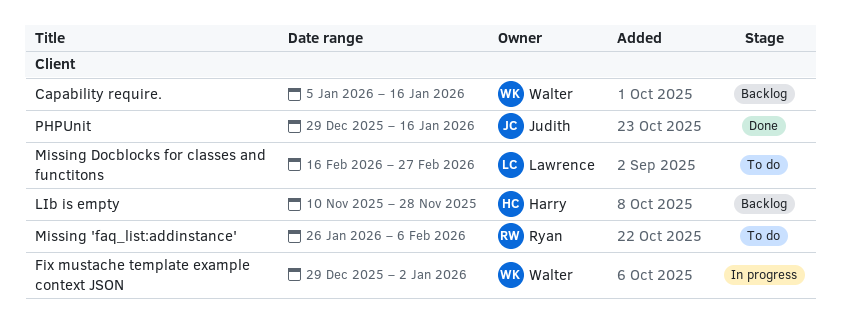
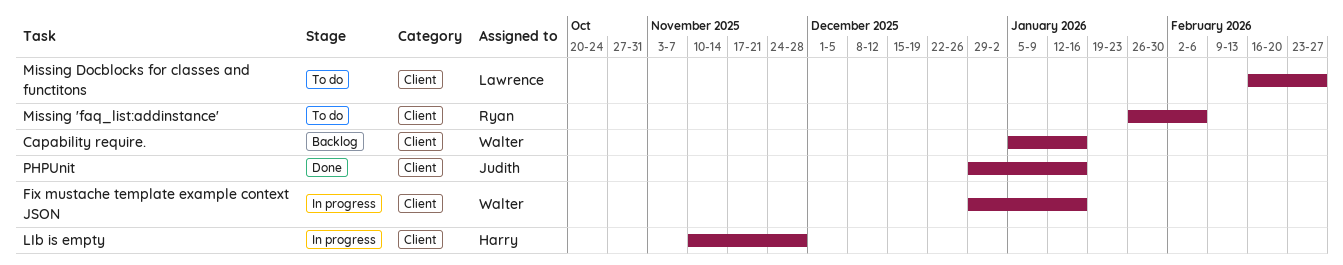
Fix mustache template example context JSON, due: Jan 2 -> Jan 16
LIb is empty, status: Backlog -> In progress

